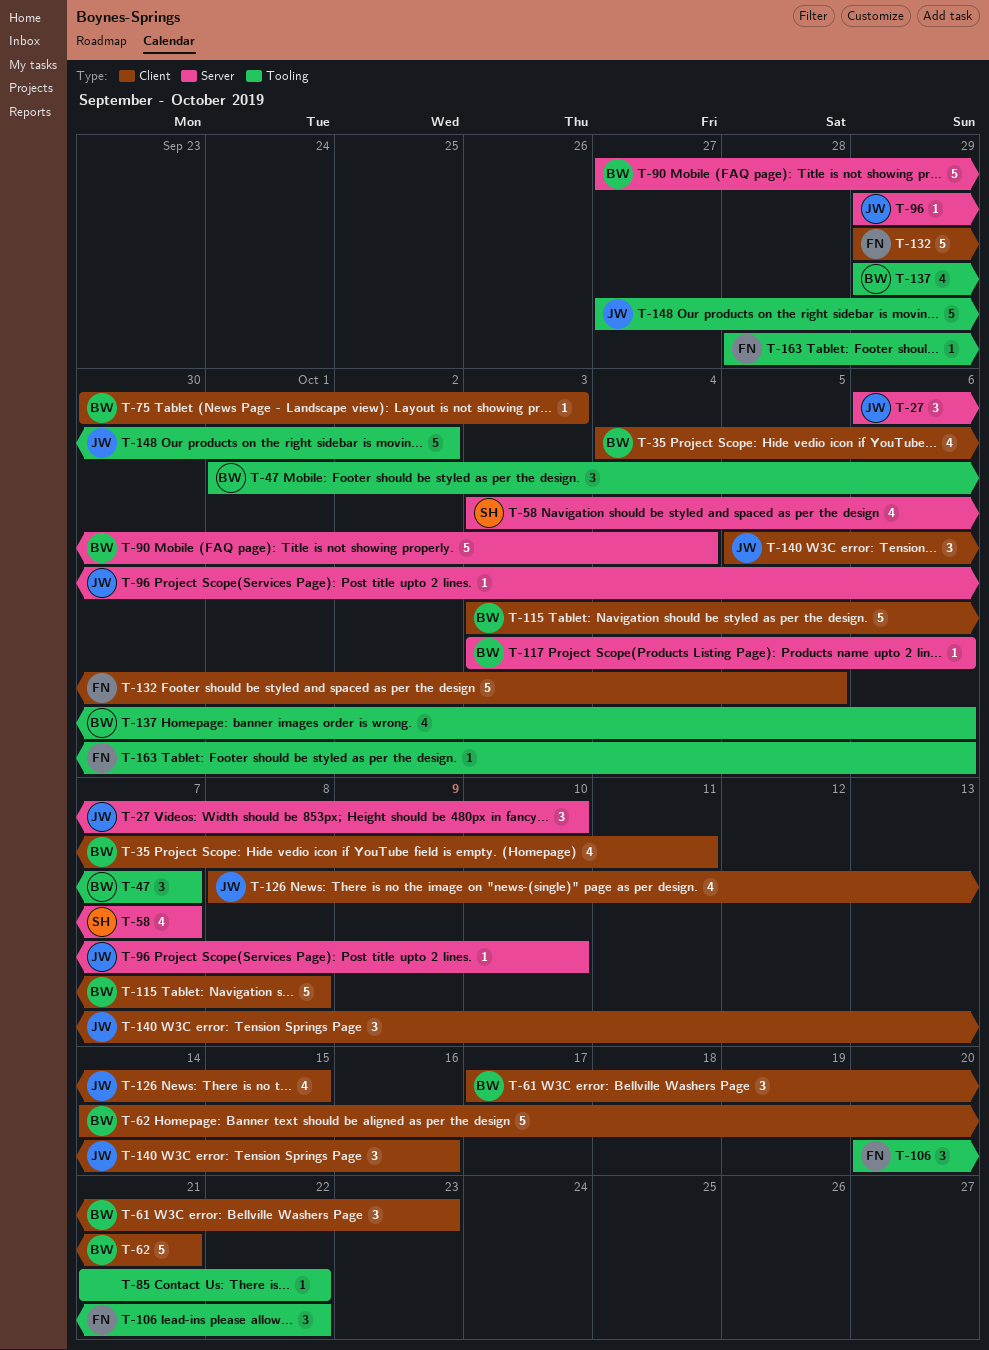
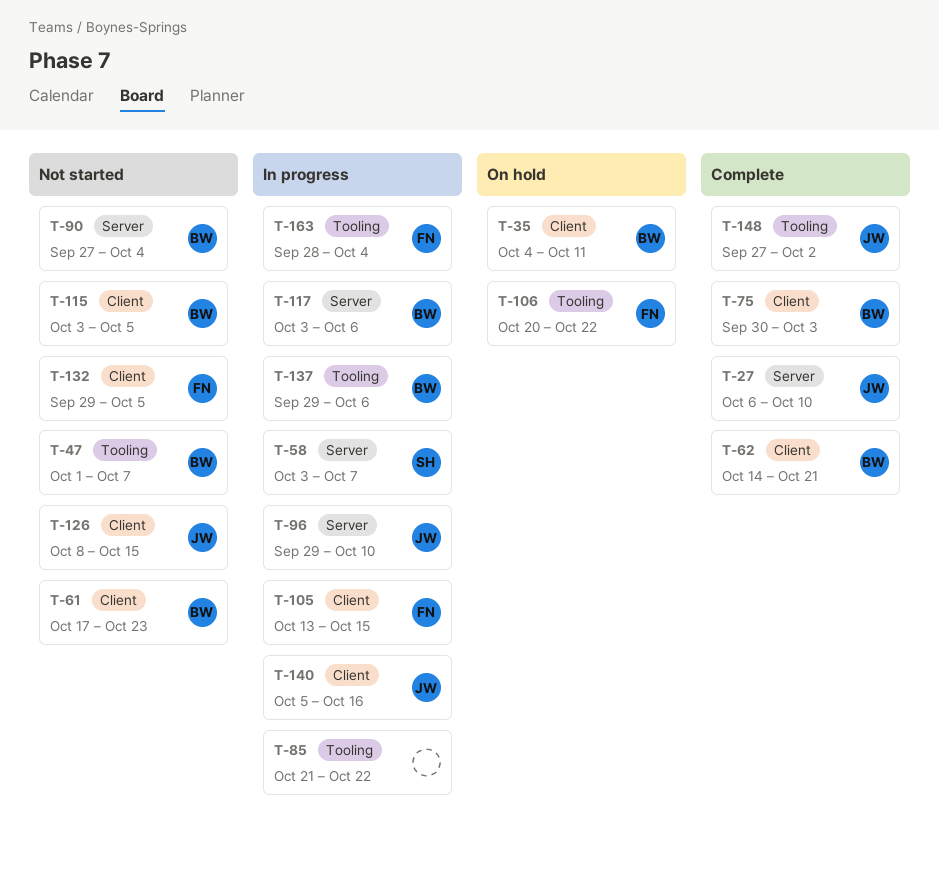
T-105: none -> present
T-115, due: Oct 8 -> Oct 5
T-163, due: Oct 6 -> Oct 4

